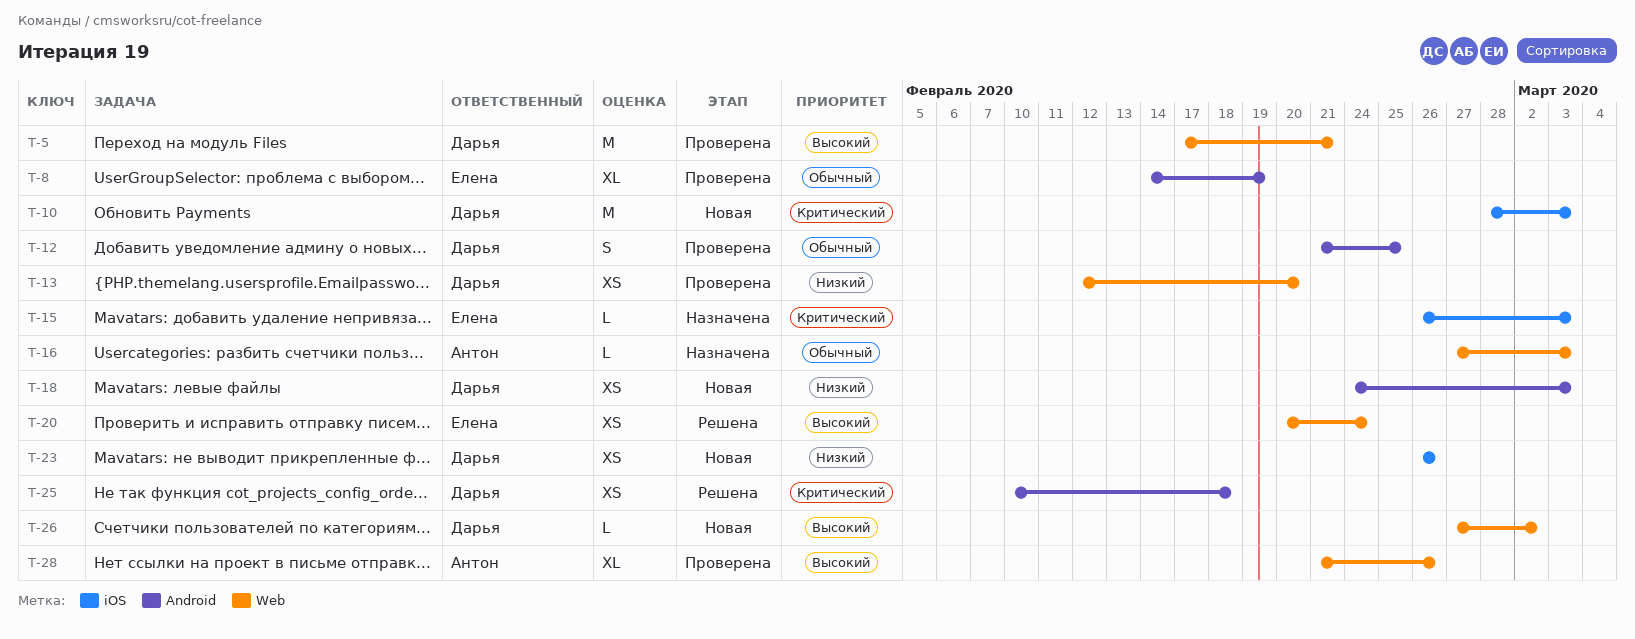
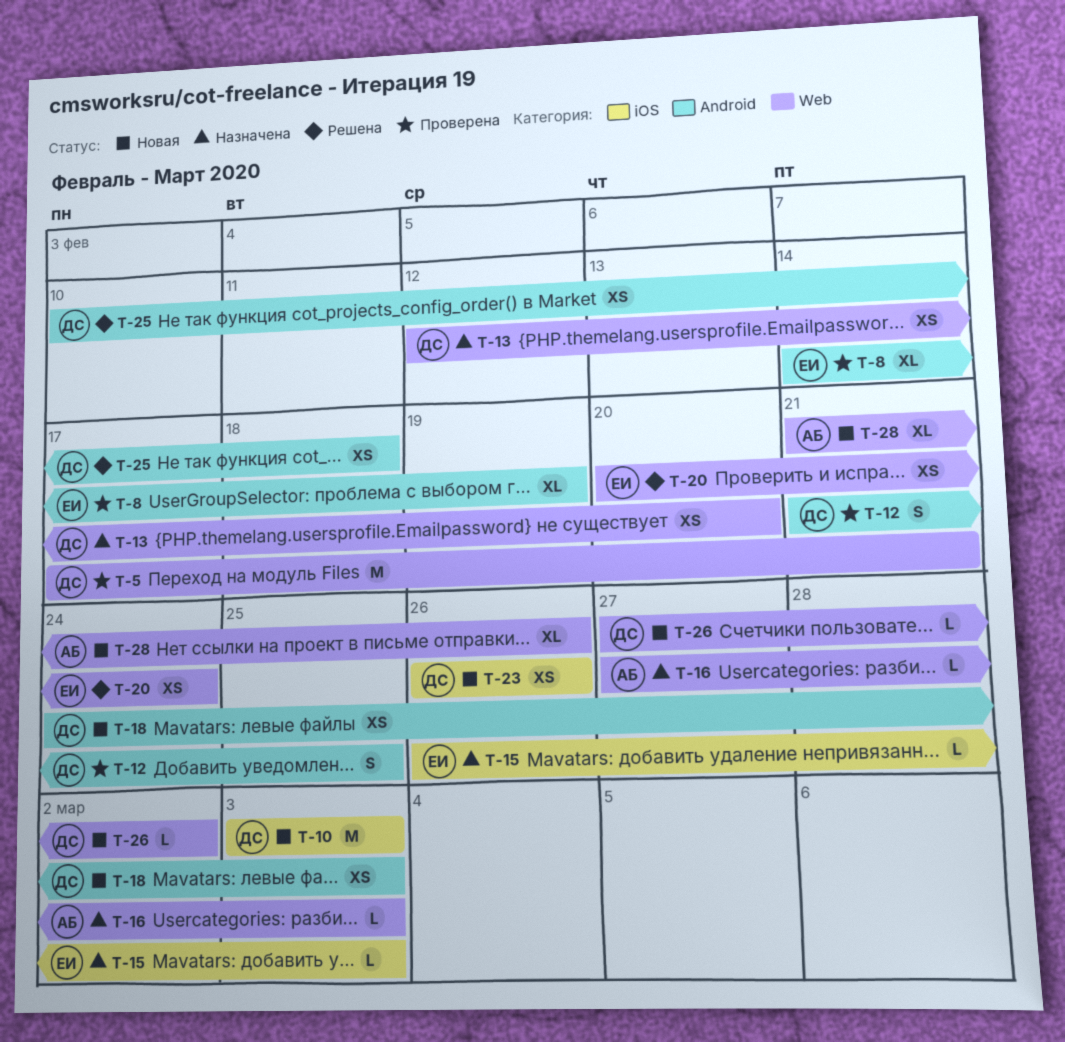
T-10, start: Feb 28 -> Mar 3
T-13, status: Проверена -> Назначена
T-28, status: Проверена -> Новая

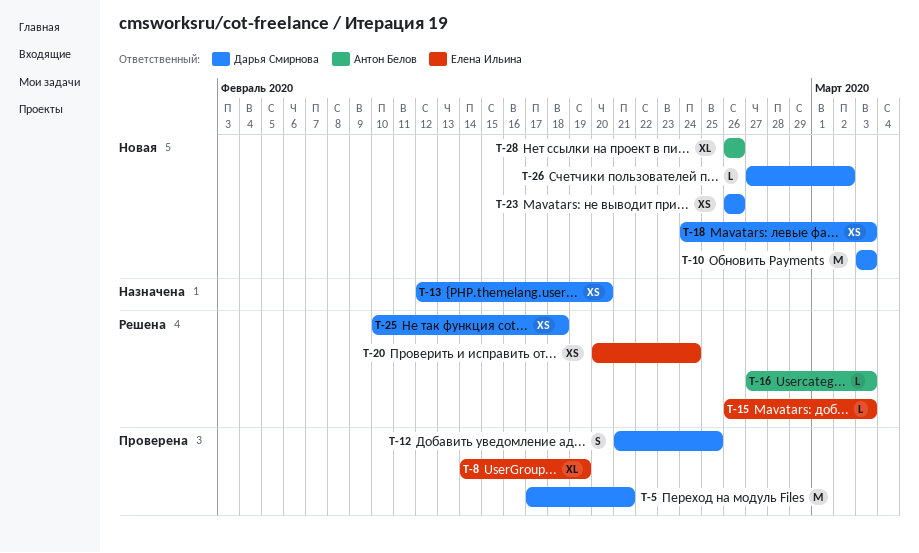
T-15, status: Назначена -> Решена
T-16, status: Назначена -> Решена
T-28, start: Feb 21 -> Feb 26

